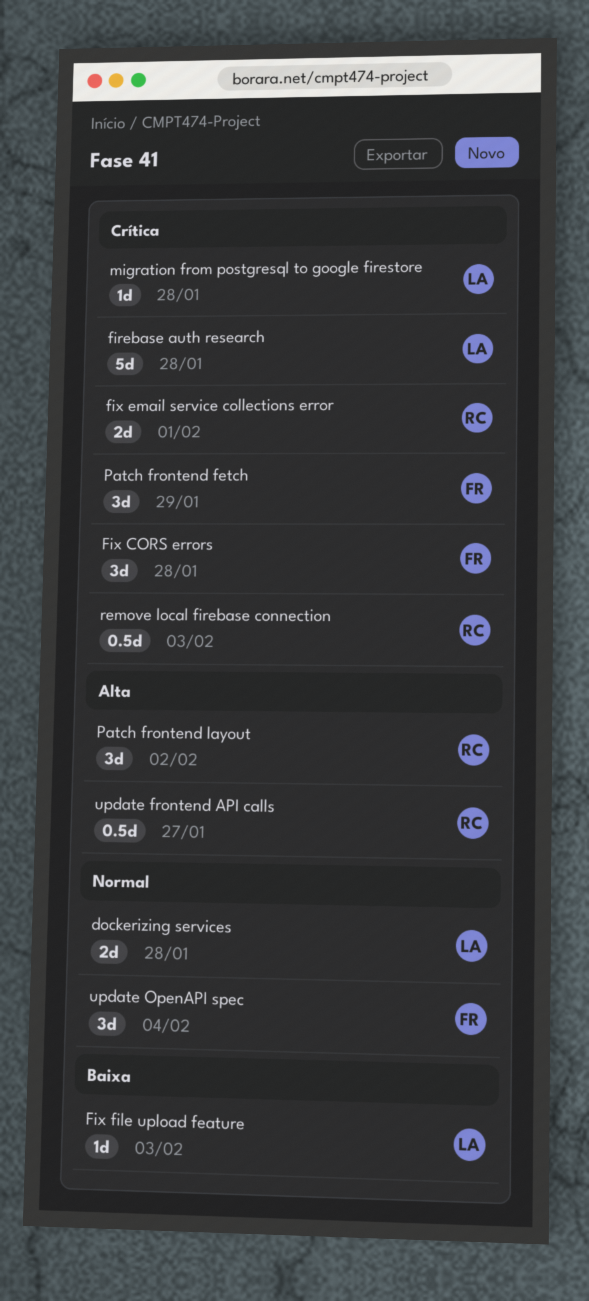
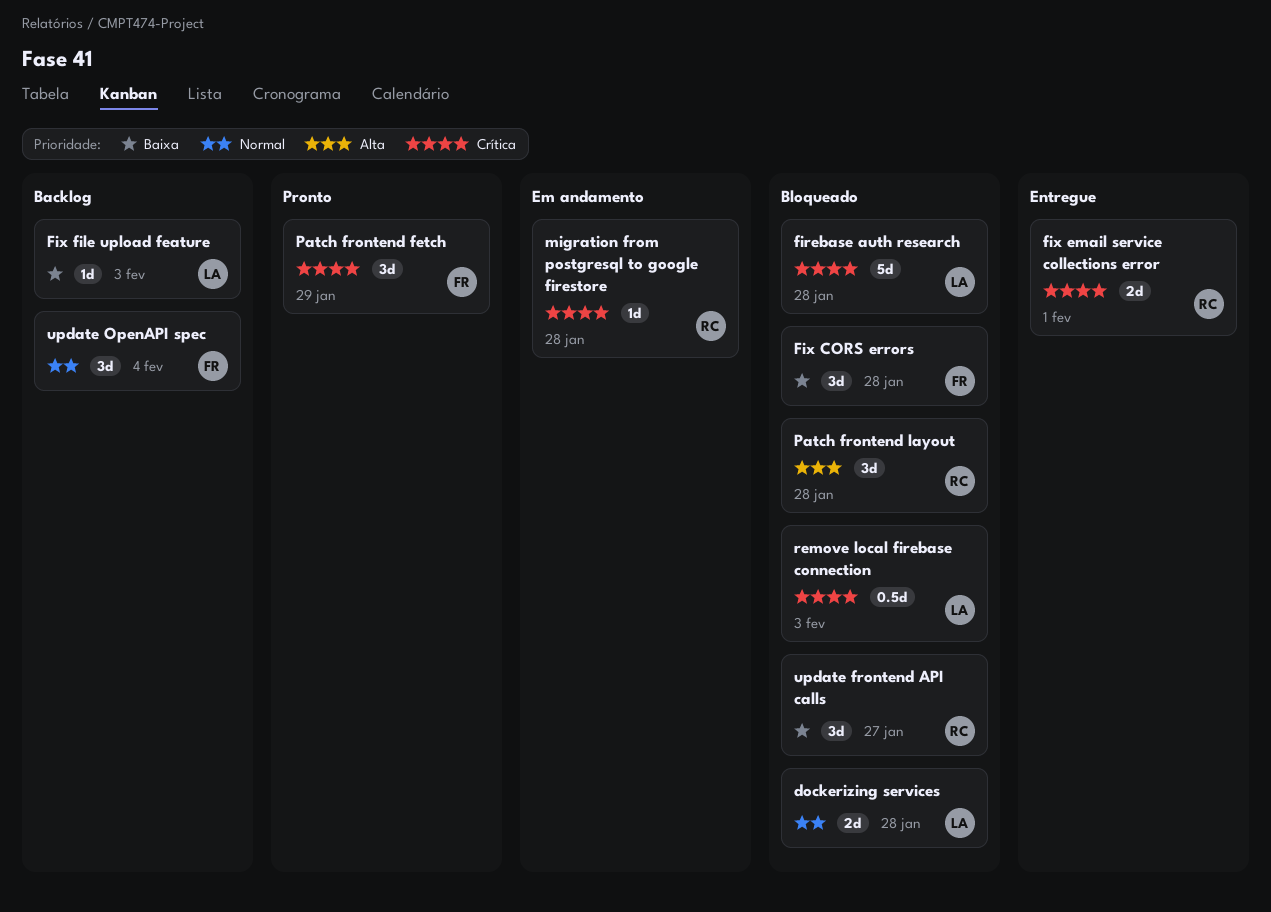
Fix CORS errors, priority: Crítica -> Baixa
migration from postgresql to google firestore, owner: LA -> RC
Patch frontend layout, due: Feb 2 -> Jan 28
remove local firebase connection, owner: RC -> LA
update frontend API calls, priority: Alta -> Baixa
update frontend API calls, estimate: 0.5d -> 3d

